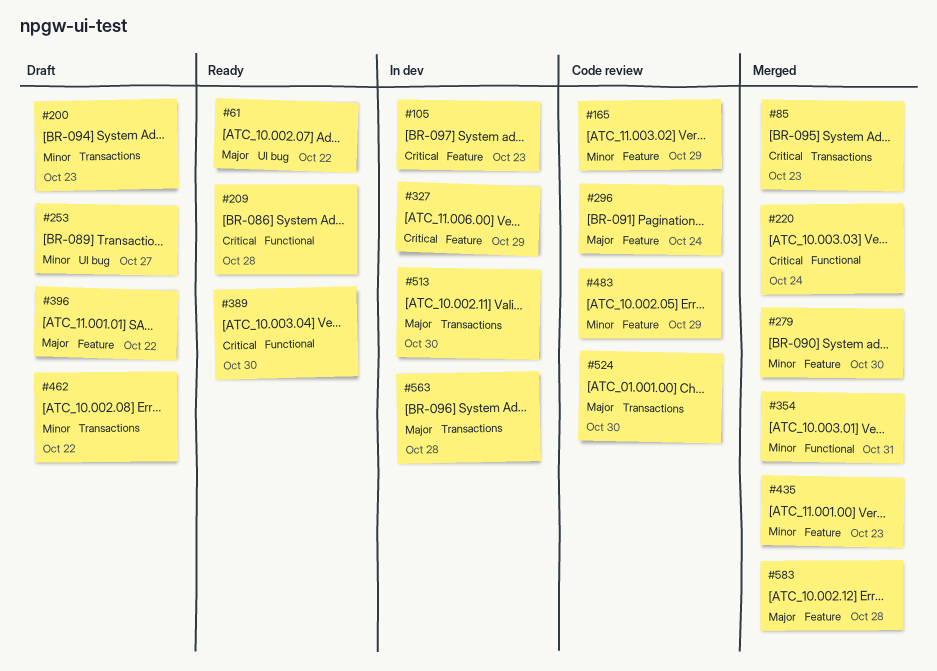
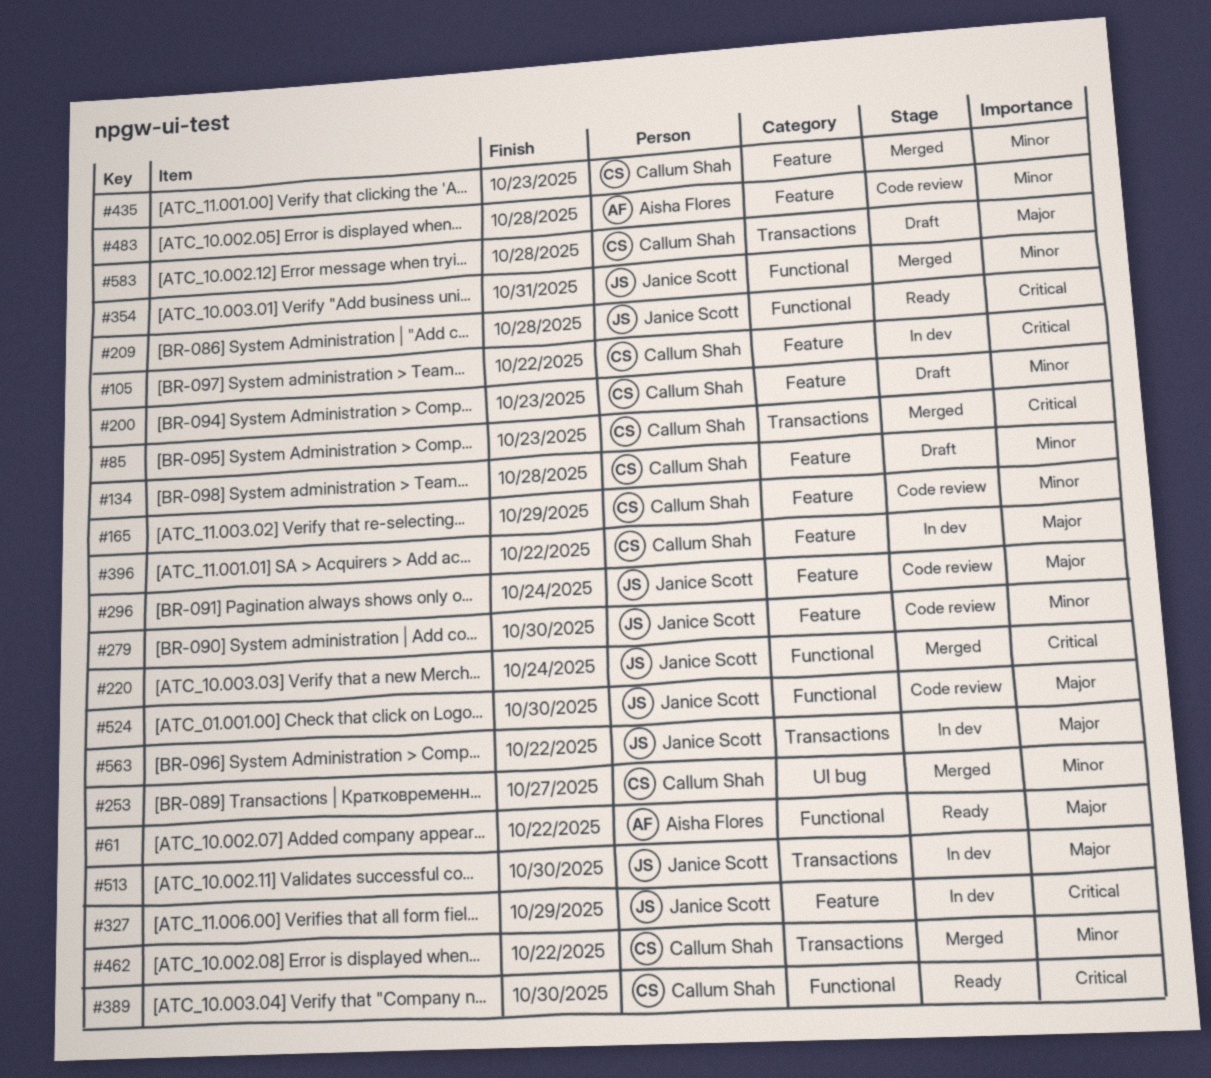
#61, label: UI bug -> Functional
#105, due: Oct 23 -> Oct 22
#134: none -> present
#200, label: Transactions -> Feature
#253, status: Draft -> Merged
#279, status: Merged -> Code review
#396, status: Draft -> In dev
#462, status: Draft -> Merged
#483, due: Oct 29 -> Oct 28
#524, label: Transactions -> Functional
#563, due: Oct 28 -> Oct 22
#583, status: Merged -> Draft
#583, label: Feature -> Transactions

